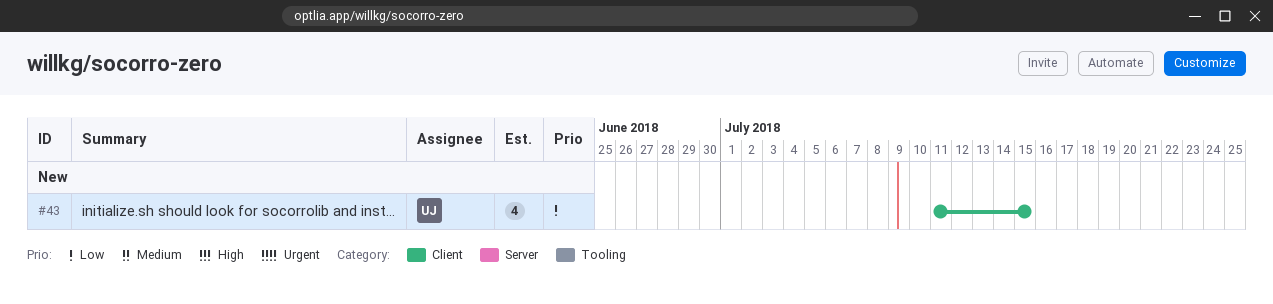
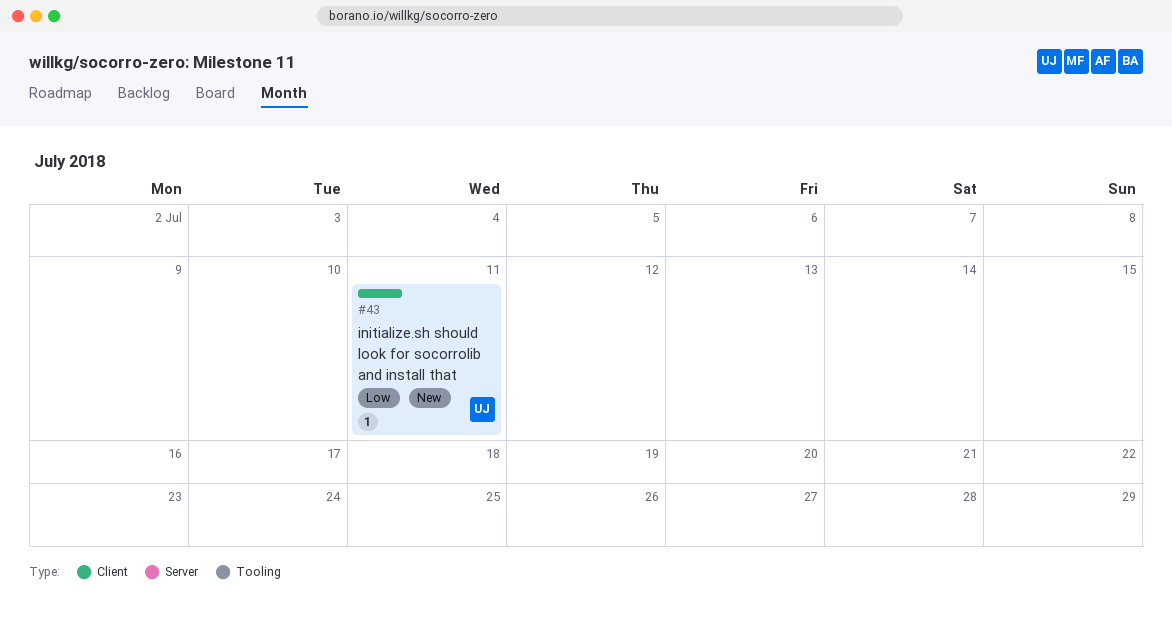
#43, estimate: 4 -> 1
#43, due: Jul 15 -> Jul 11

